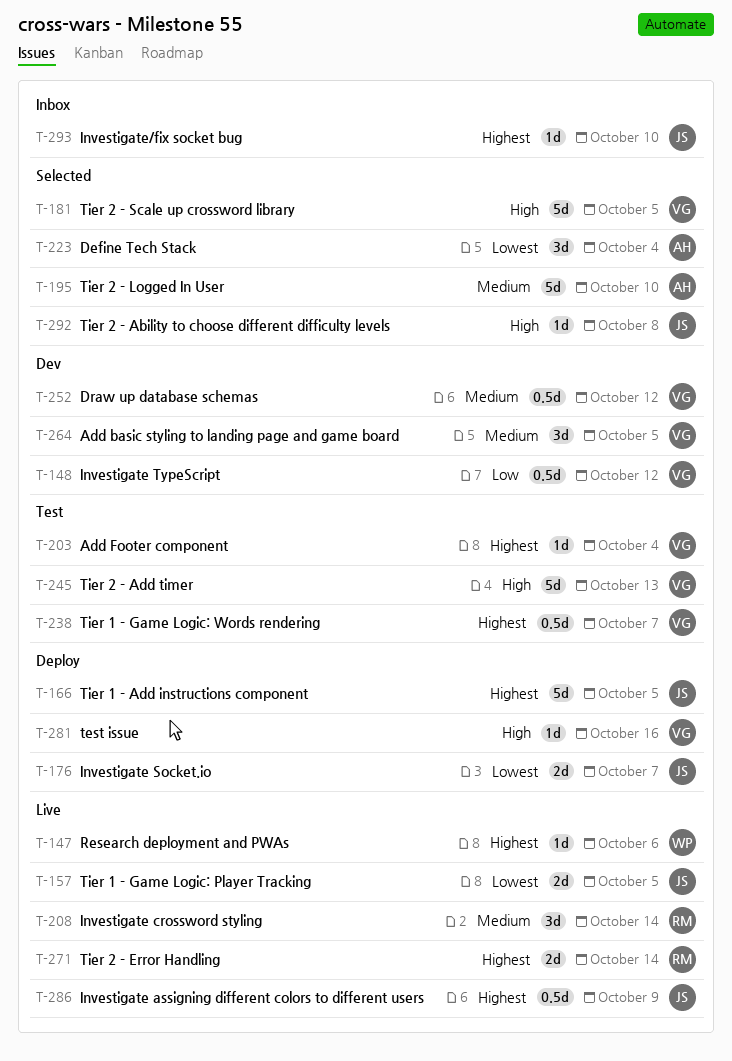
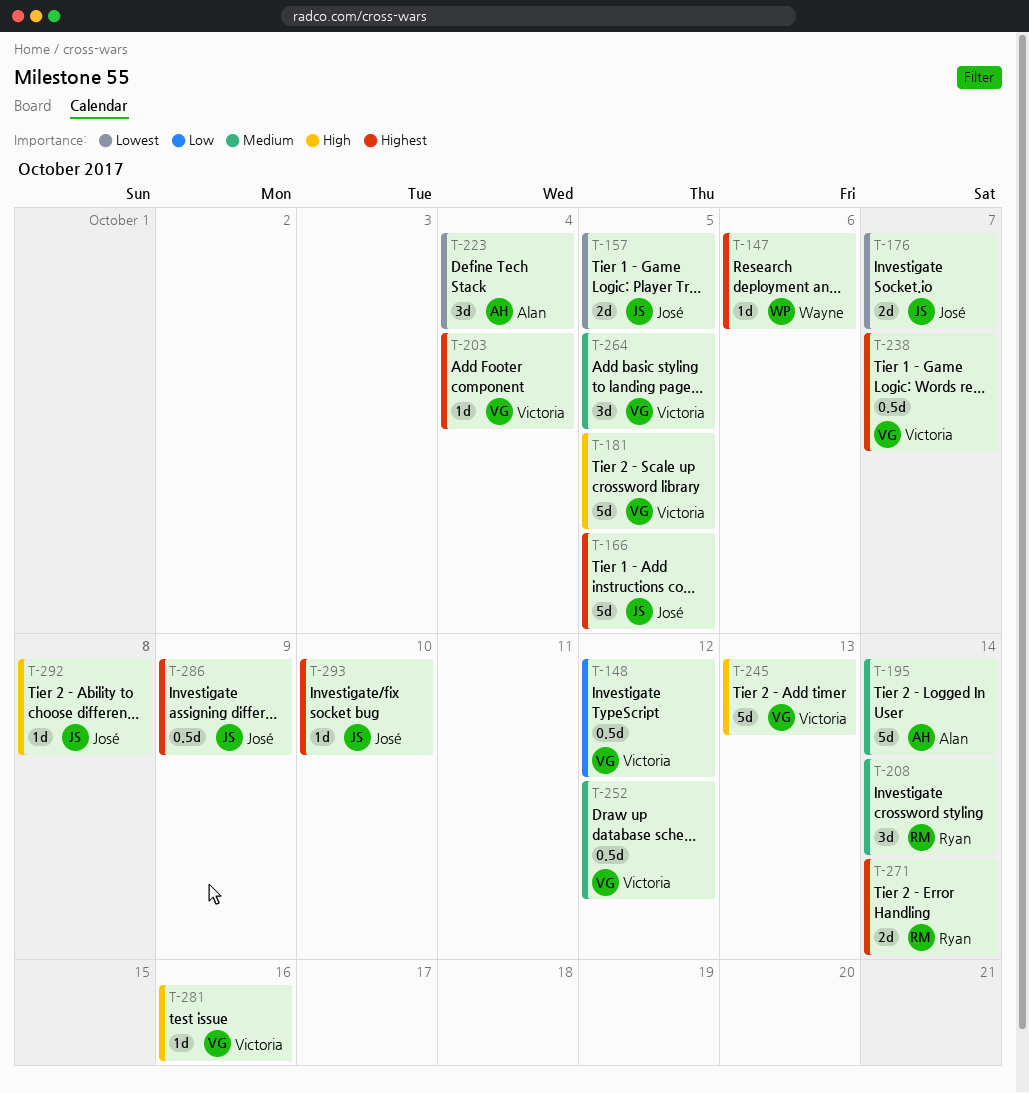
T-195, due: Oct 10 -> Oct 14

